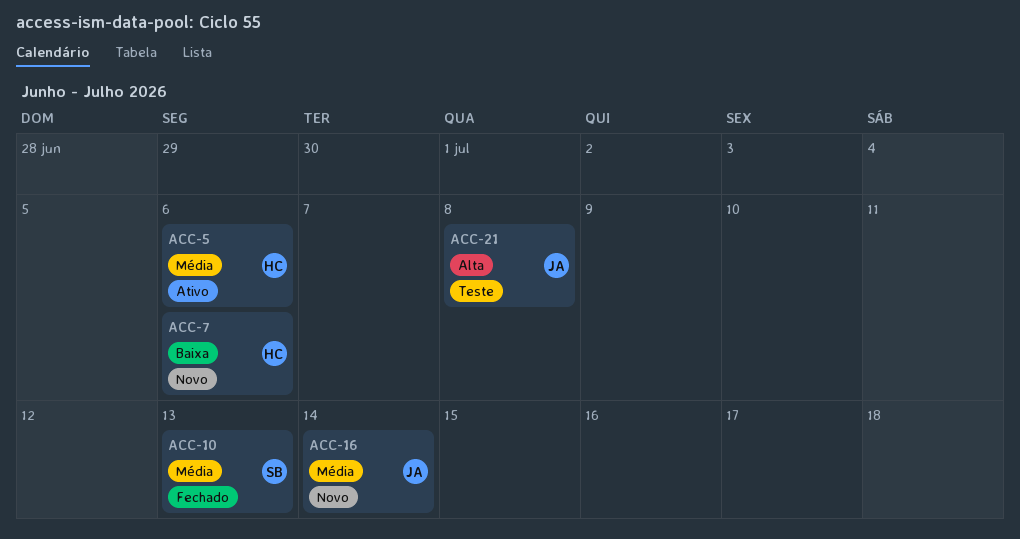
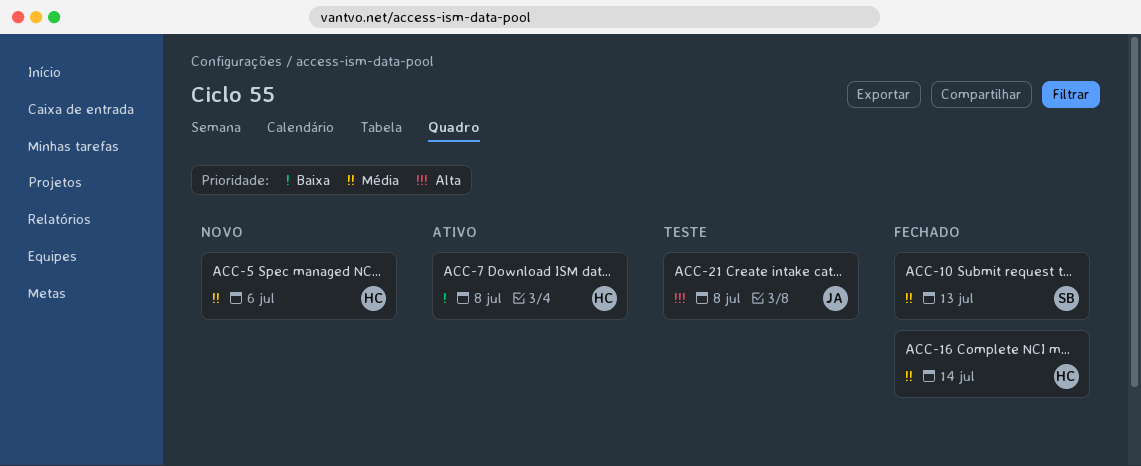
ACC-5, status: Ativo -> Novo
ACC-7, status: Novo -> Ativo
ACC-7, due: Jul 6 -> Jul 8
ACC-16, status: Novo -> Fechado
ACC-16, owner: JA -> HC

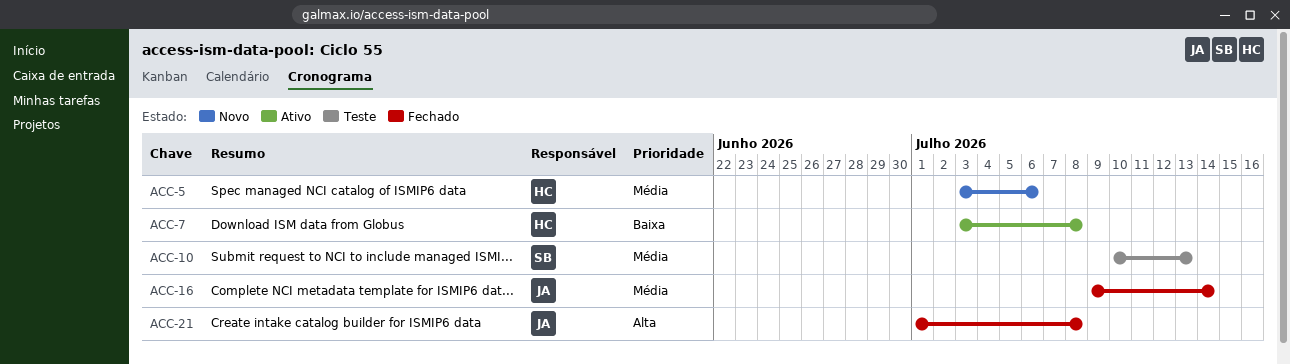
ACC-10, status: Fechado -> Teste
ACC-16, owner: HC -> JA
ACC-21, status: Teste -> Fechado

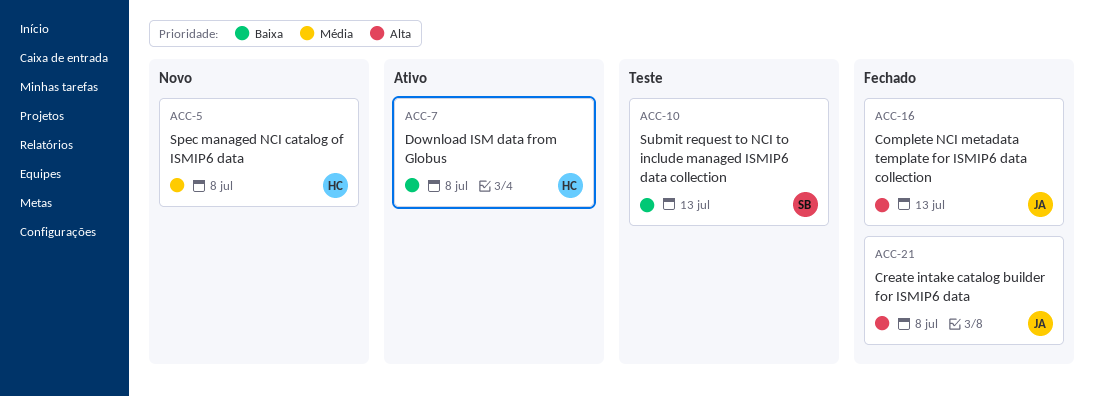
ACC-5, due: Jul 6 -> Jul 8
ACC-10, priority: Média -> Baixa
ACC-16, priority: Média -> Alta
ACC-16, due: Jul 14 -> Jul 13

